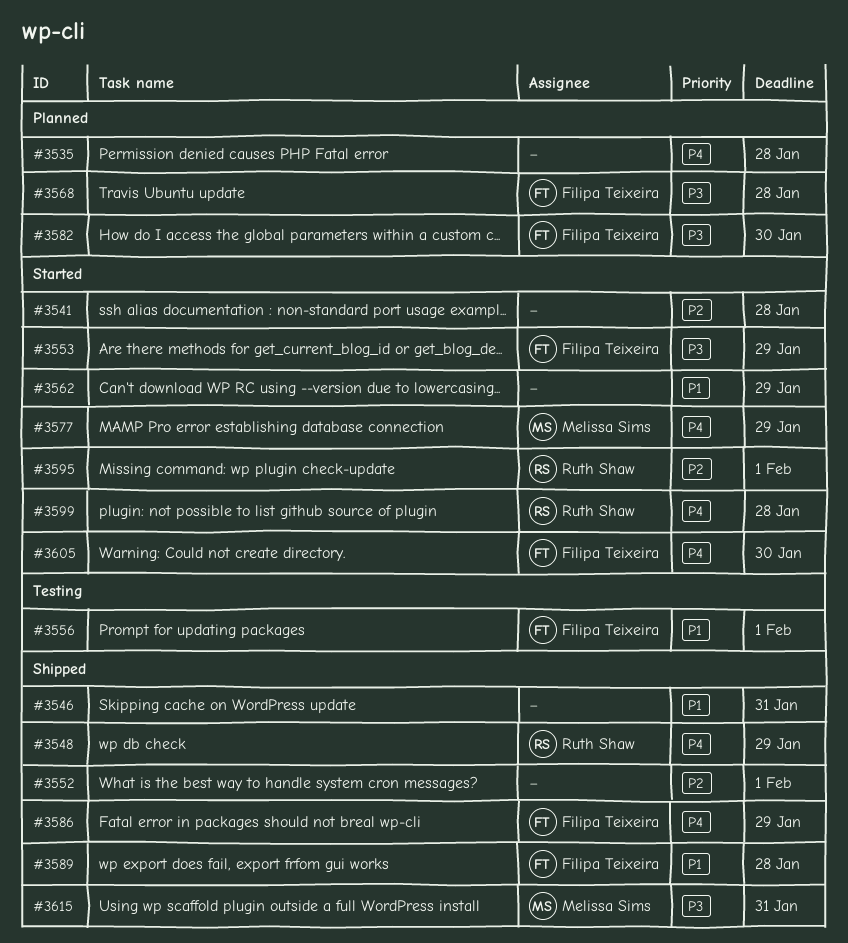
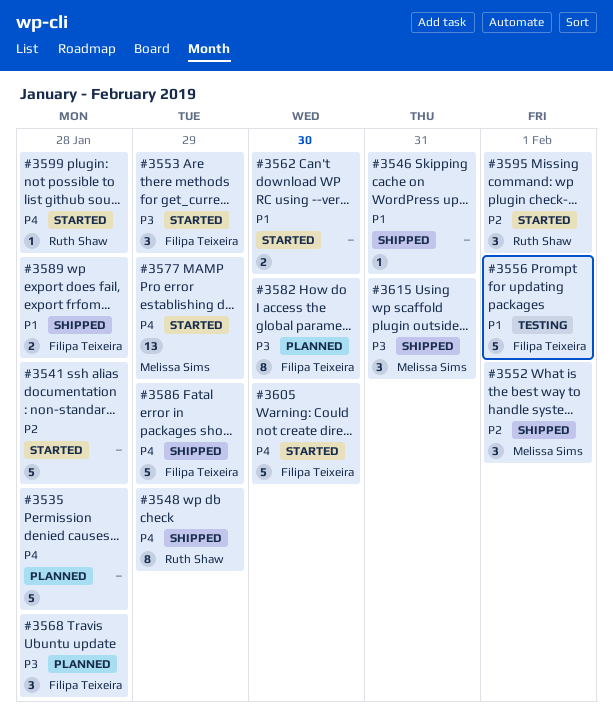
#3552, owner: none -> Melissa Sims
#3562, due: Jan 29 -> Jan 30

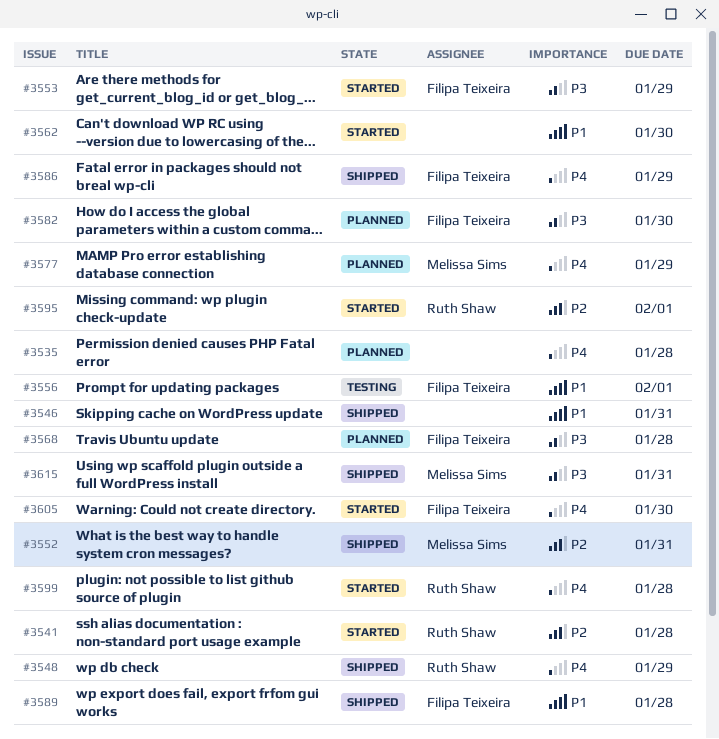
#3541, owner: none -> Ruth Shaw
#3552, due: Feb 1 -> Jan 31
#3577, status: Started -> Planned

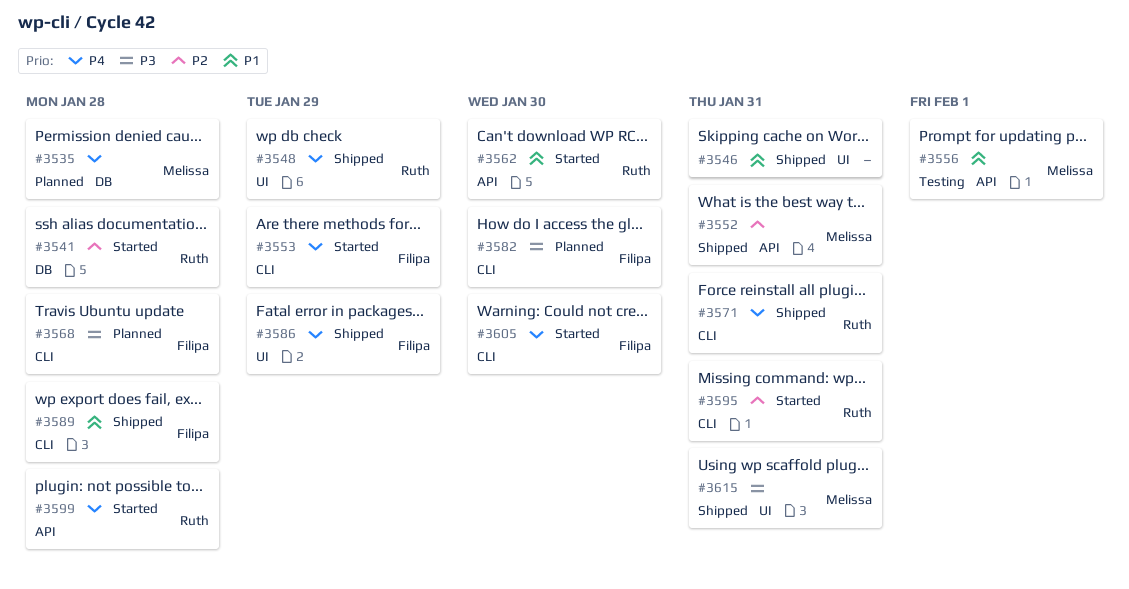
#3535, owner: none -> Melissa Sims
#3553, priority: P3 -> P4
#3556, owner: Filipa Teixeira -> Melissa Sims
#3562, owner: none -> Ruth Shaw
#3571: none -> present
#3577: present -> none
#3595, due: Feb 1 -> Jan 31

